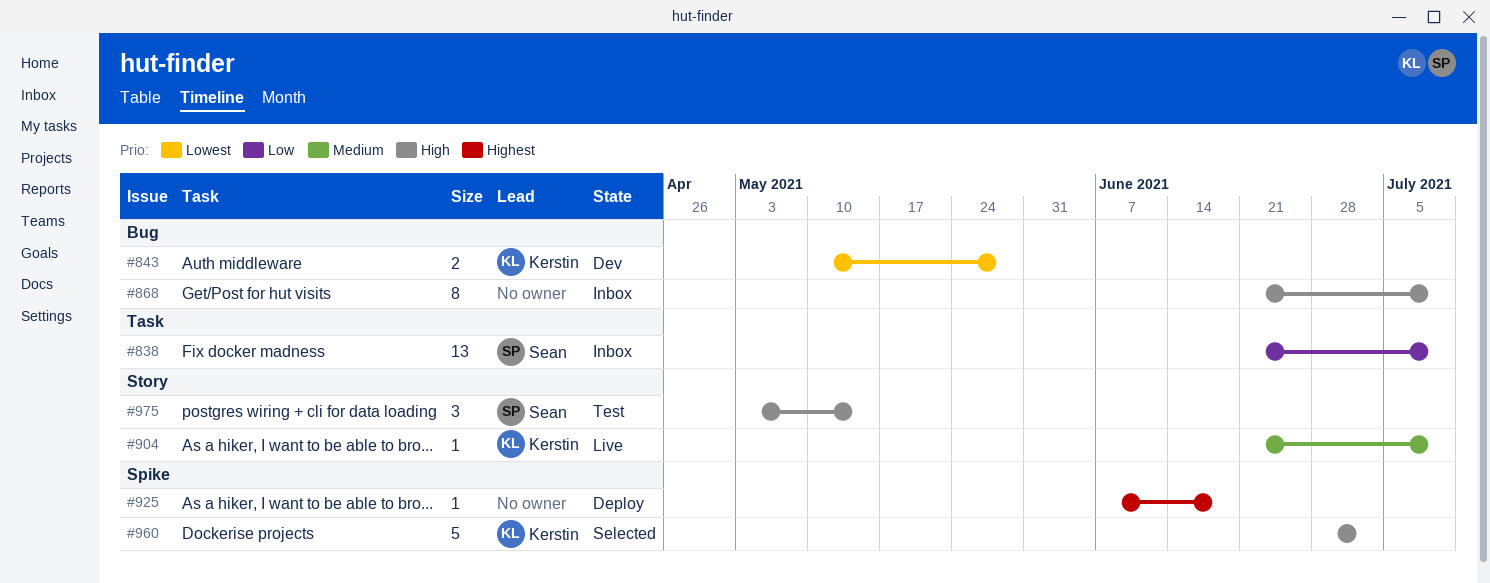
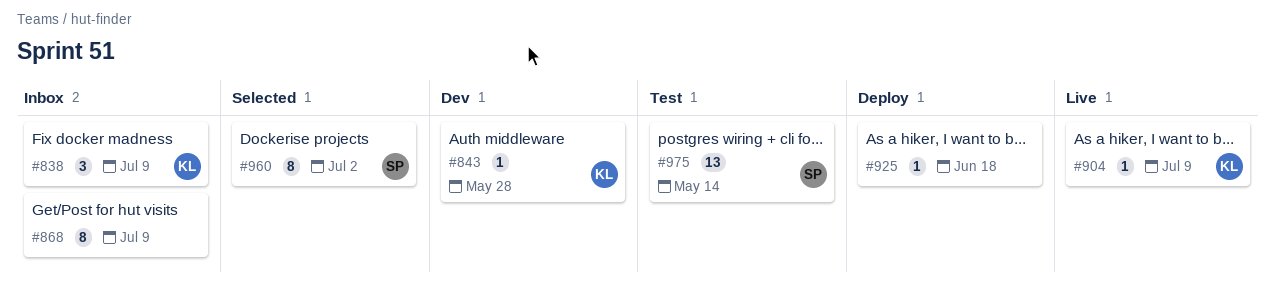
#838, owner: Sean -> Kerstin
#838, estimate: 13 -> 3
#843, estimate: 2 -> 1
#960, owner: Kerstin -> Sean
#960, estimate: 5 -> 8
#975, estimate: 3 -> 13

